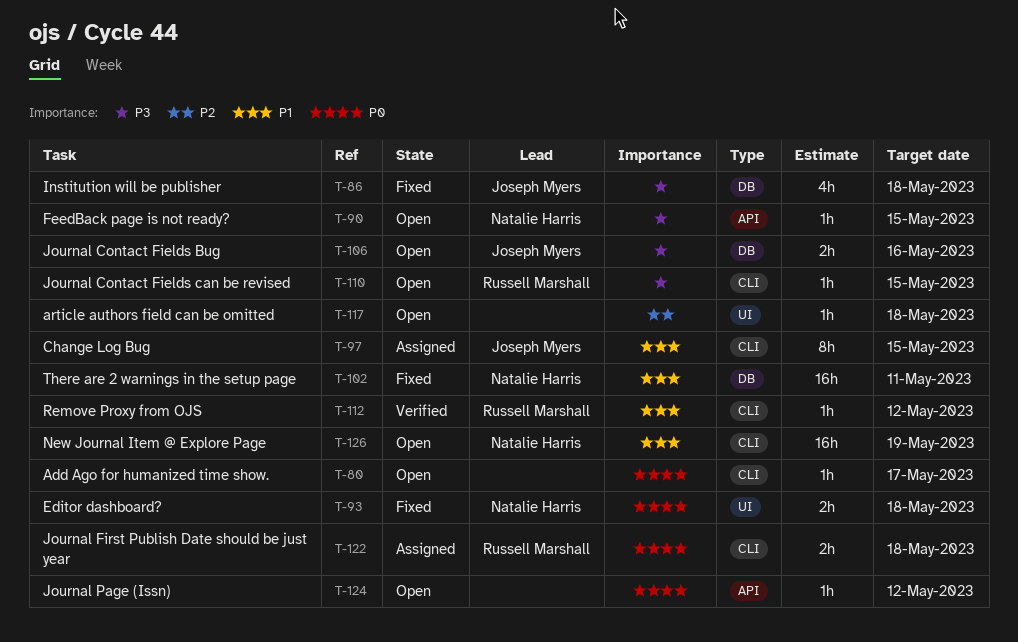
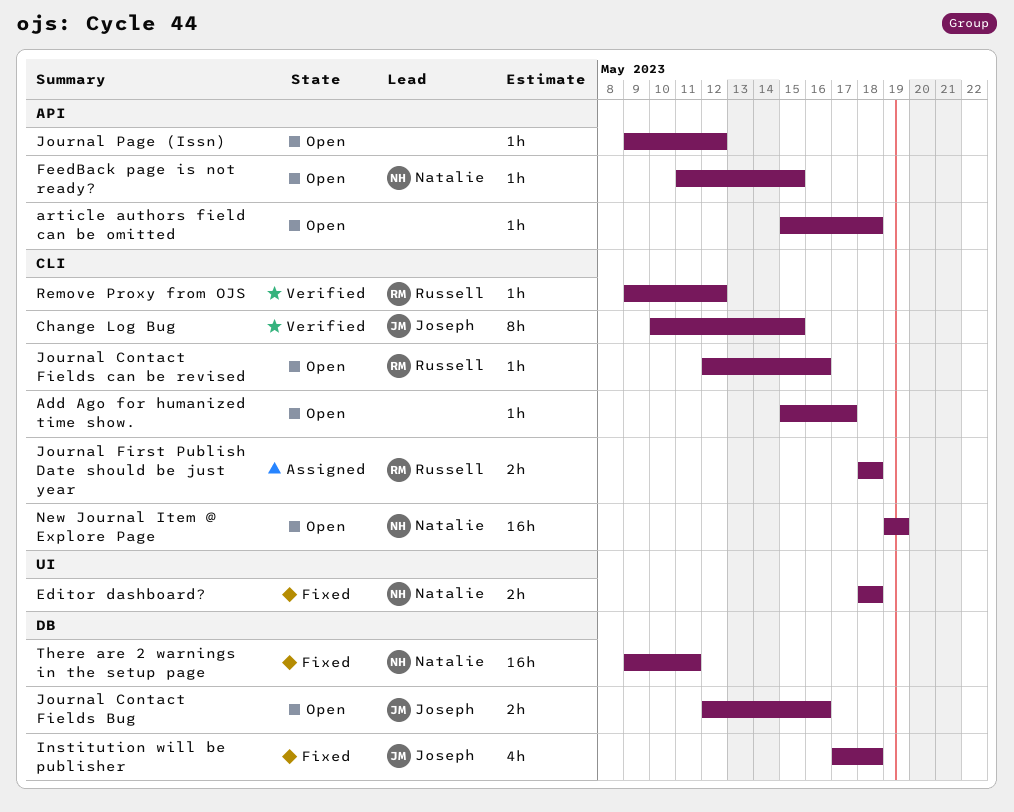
article authors field can be omitted, label: UI -> API
Change Log Bug, status: Assigned -> Verified
Journal Contact Fields can be revised, due: May 15 -> May 16

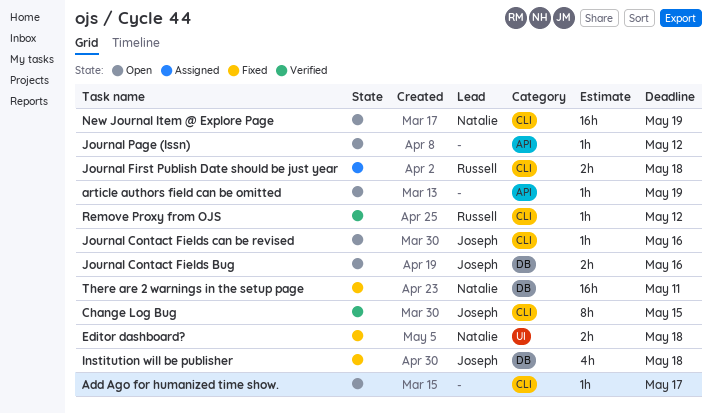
article authors field can be omitted, due: May 18 -> May 19
FeedBack page is not ready?: present -> none
Journal Contact Fields can be revised, owner: Russell -> Joseph

